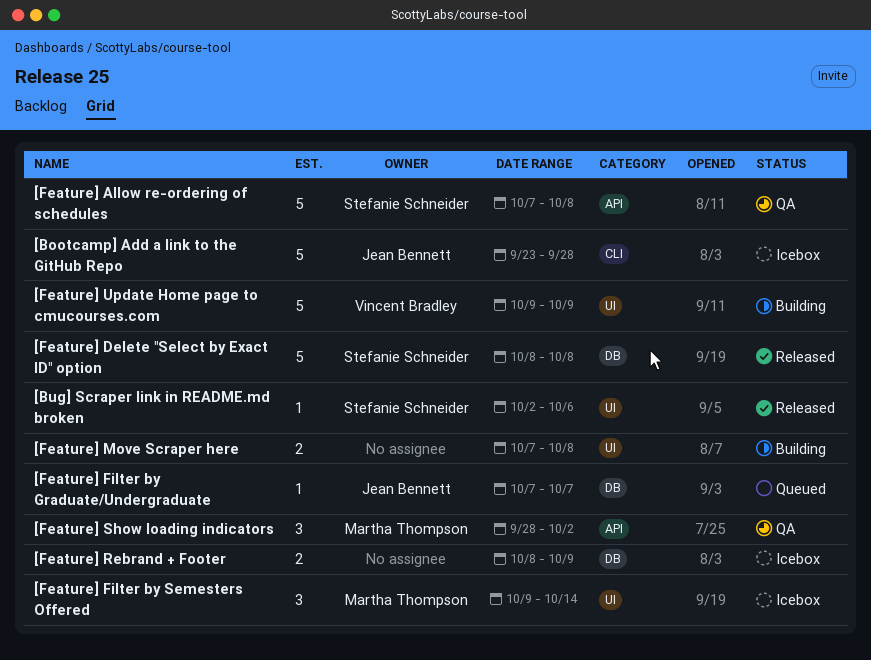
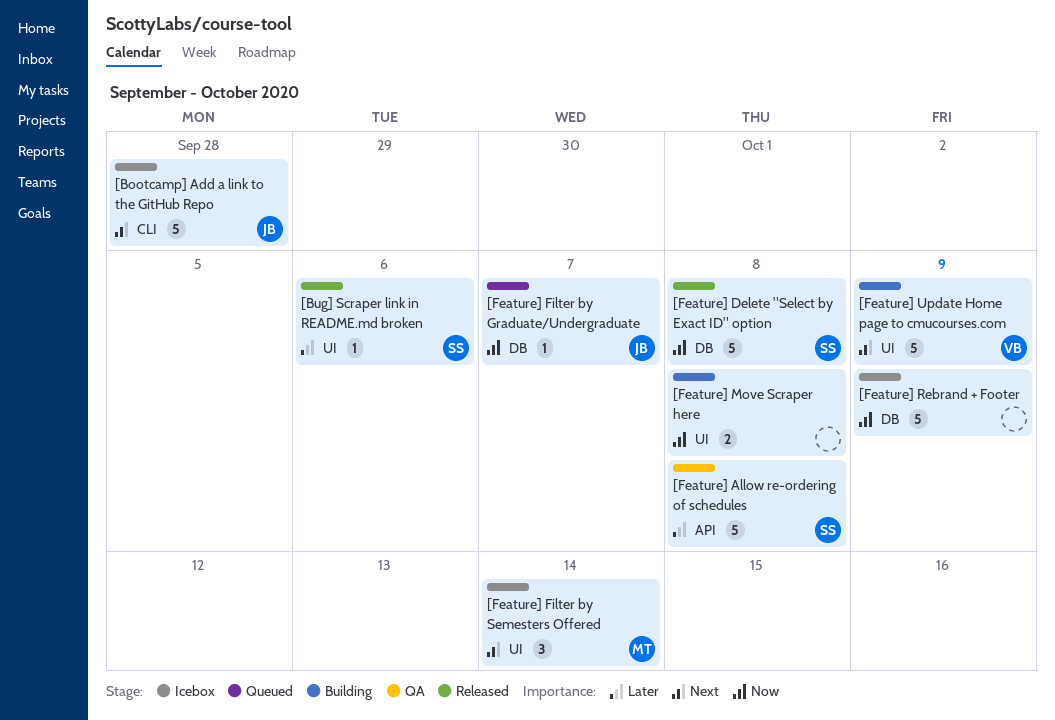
[Feature] Rebrand + Footer, estimate: 2 -> 5
[Feature] Show loading indicators: present -> none

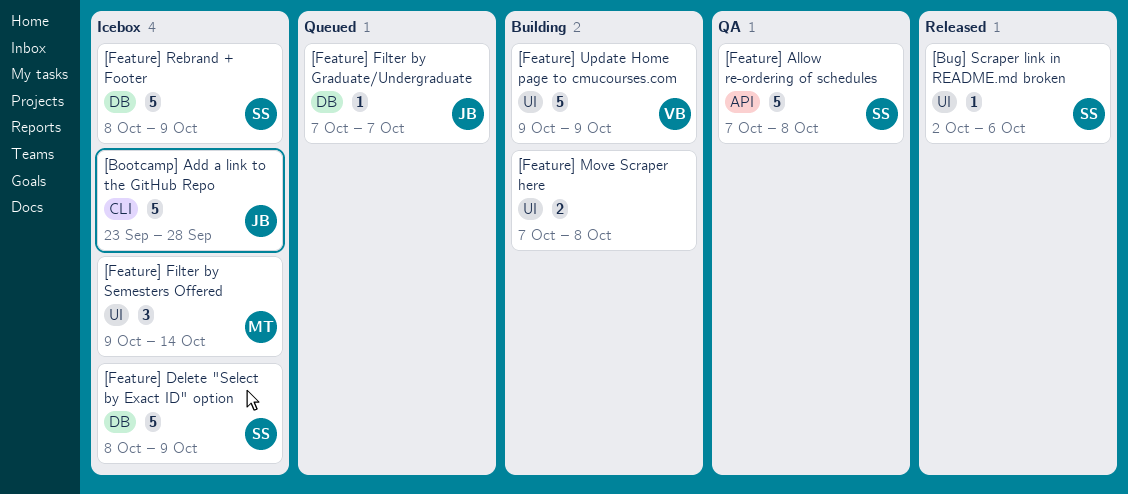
[Feature] Delete "Select by Exact ID" option, status: Released -> Icebox
[Feature] Delete "Select by Exact ID" option, due: Oct 8 -> Oct 9
[Feature] Rebrand + Footer, owner: none -> SS

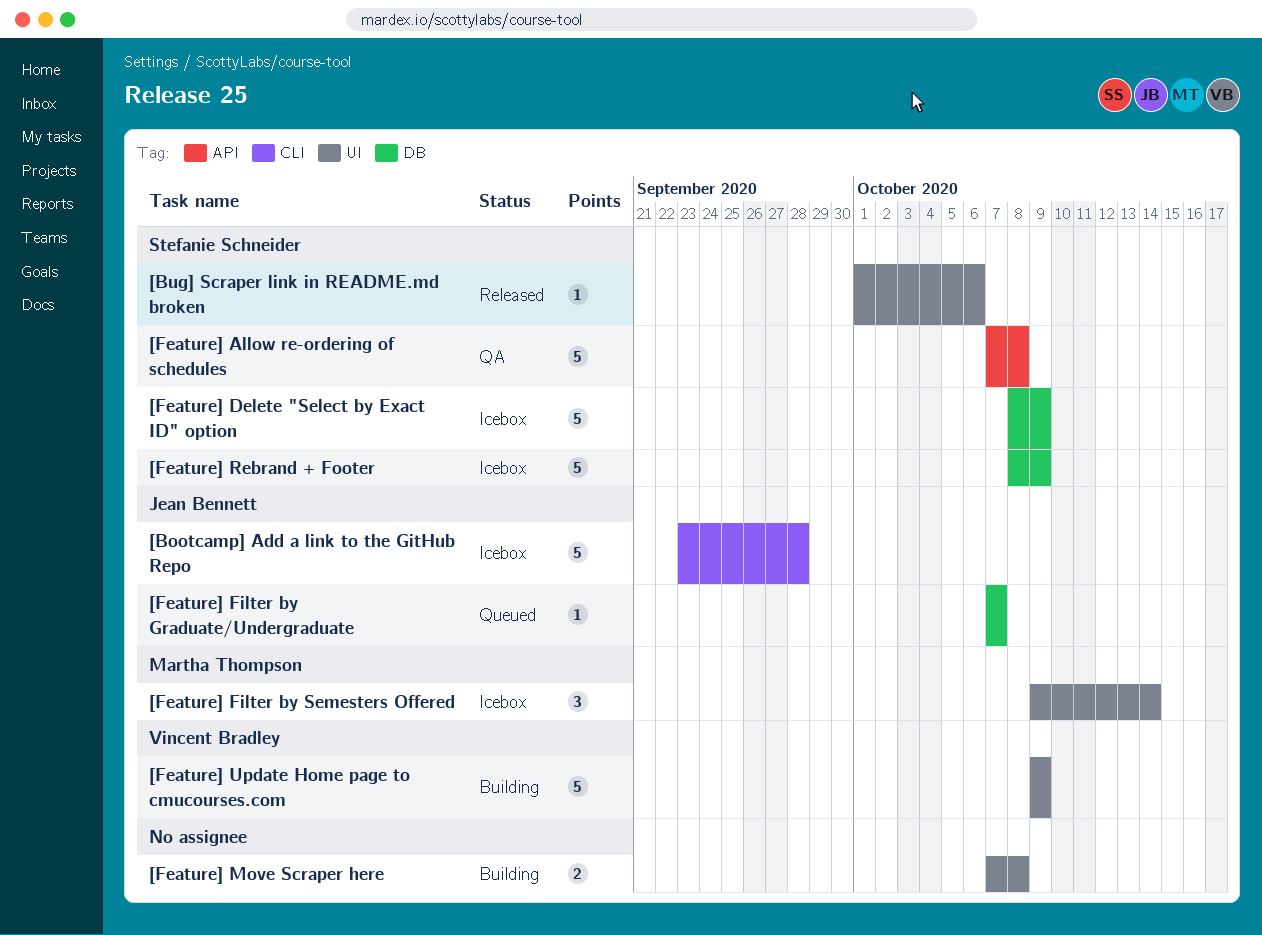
[Bug] Scraper link in README.md broken, start: Oct 2 -> Oct 1

